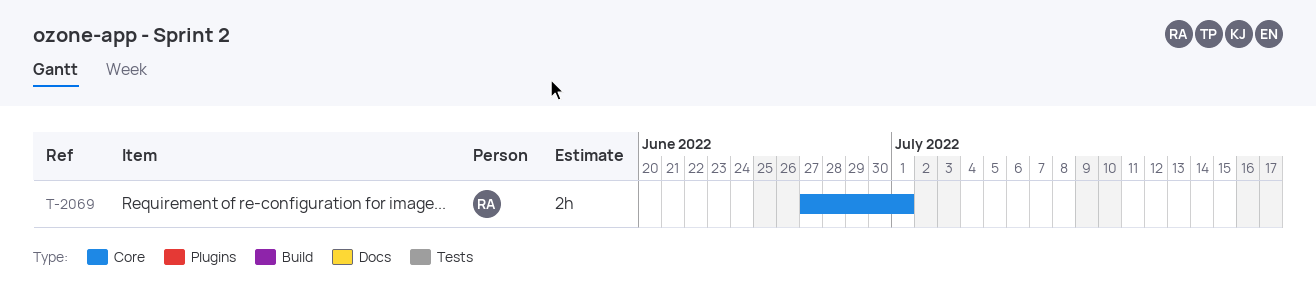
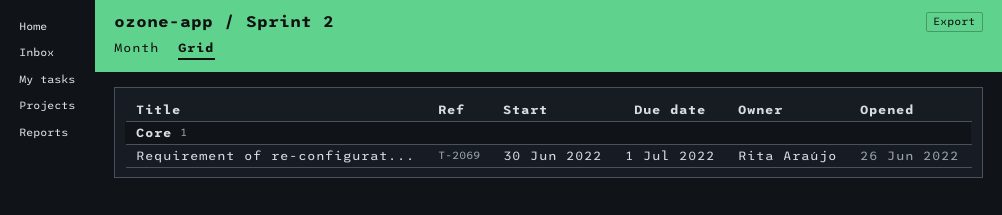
T-2069, start: Jun 27 -> Jun 30

